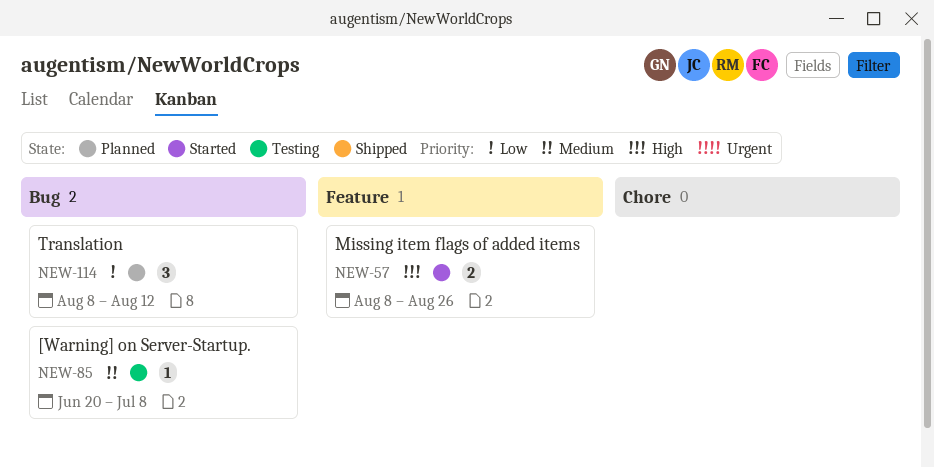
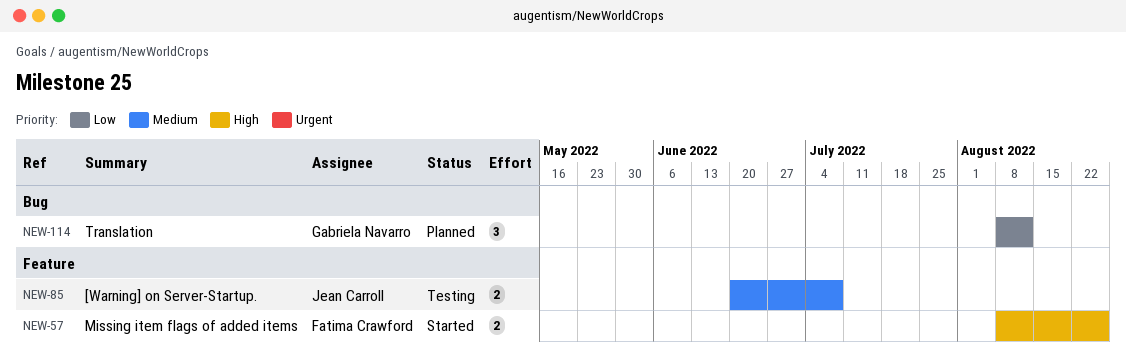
NEW-85, label: Bug -> Feature
NEW-85, estimate: 1 -> 2

